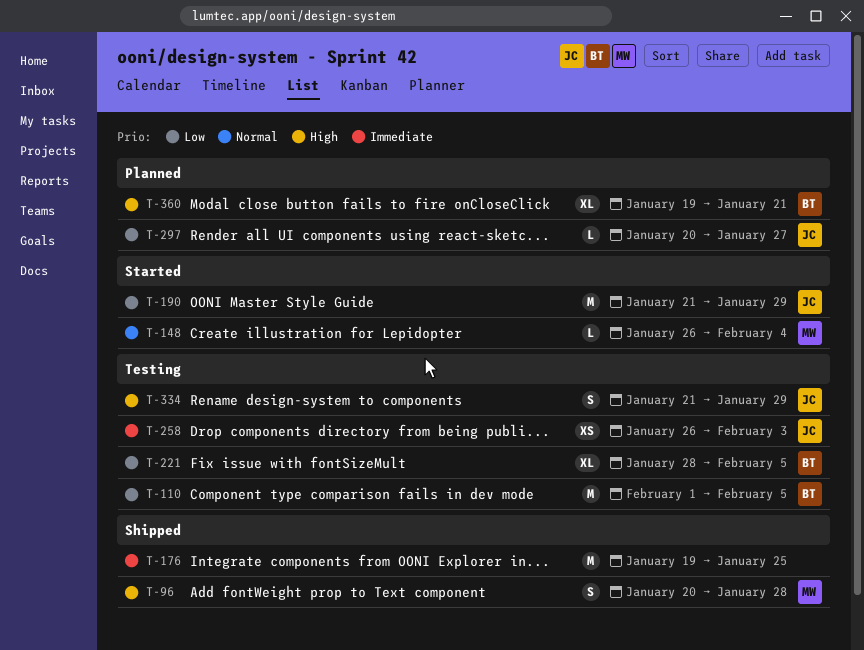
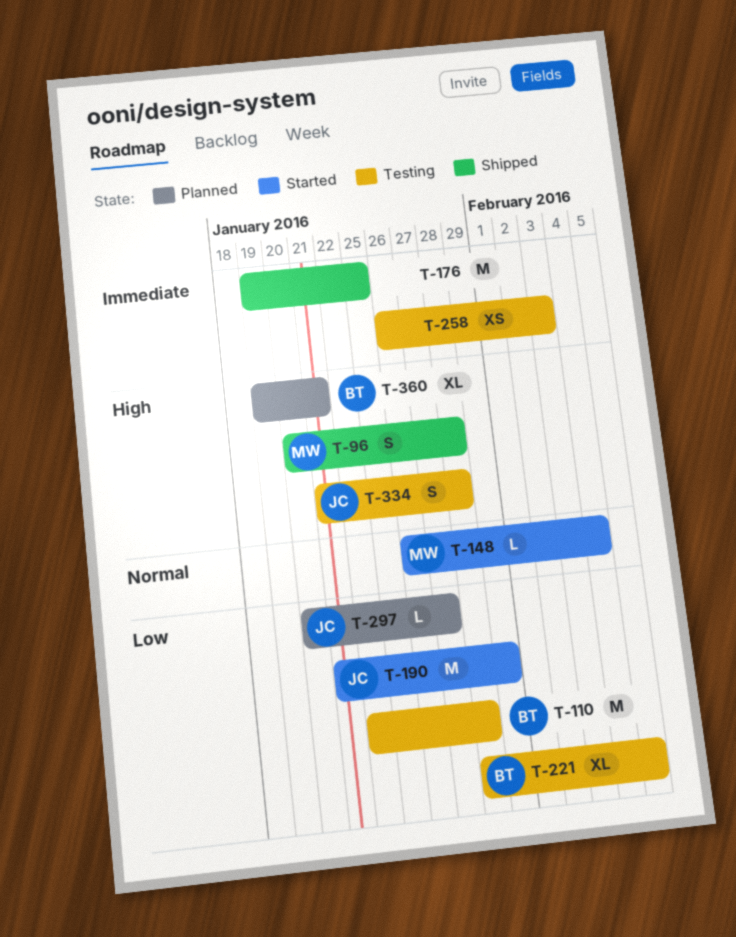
T-110, start: Feb 1 -> Jan 22
T-110, due: Feb 5 -> Jan 28
T-258, owner: JC -> none
T-334, due: Jan 29 -> Jan 28

